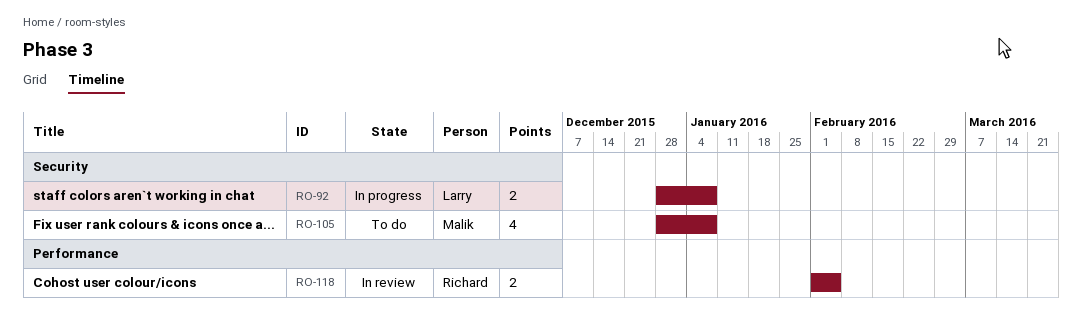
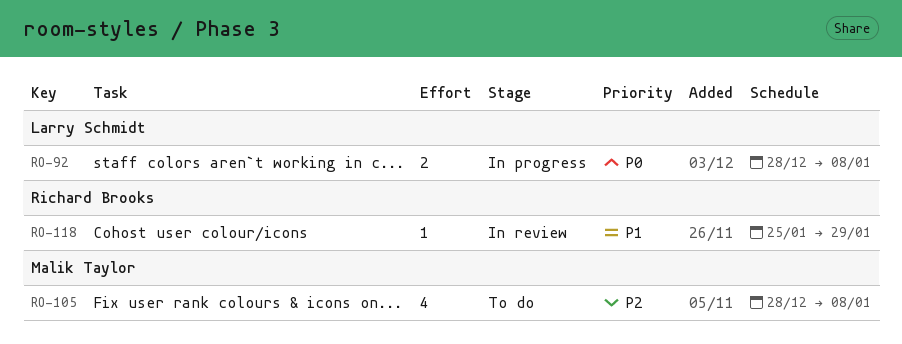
RO-118, estimate: 2 -> 1
RO-118, start: Feb 1 -> Jan 25
RO-118, due: Feb 5 -> Jan 29

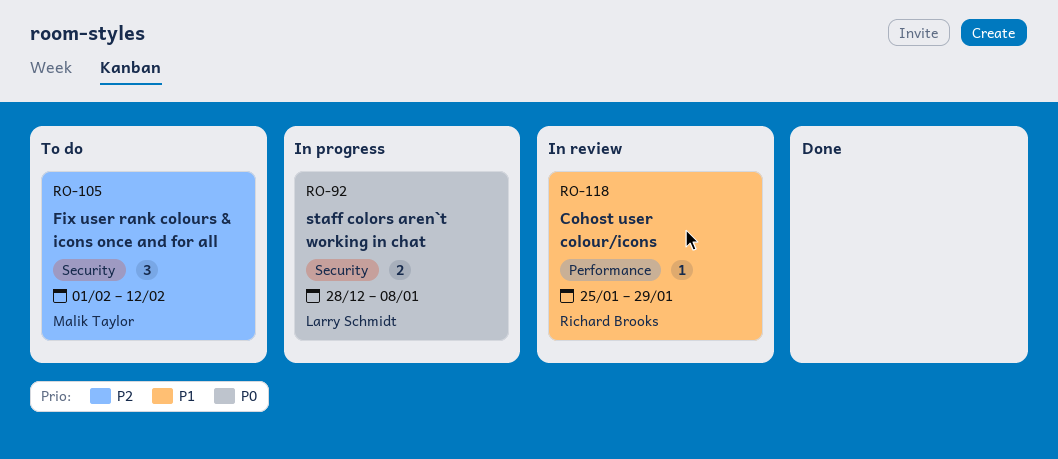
RO-105, estimate: 4 -> 3
RO-105, start: Dec 28 -> Feb 1
RO-105, due: Jan 8 -> Feb 12

